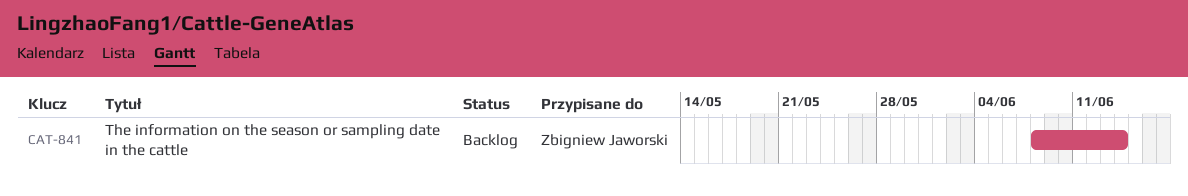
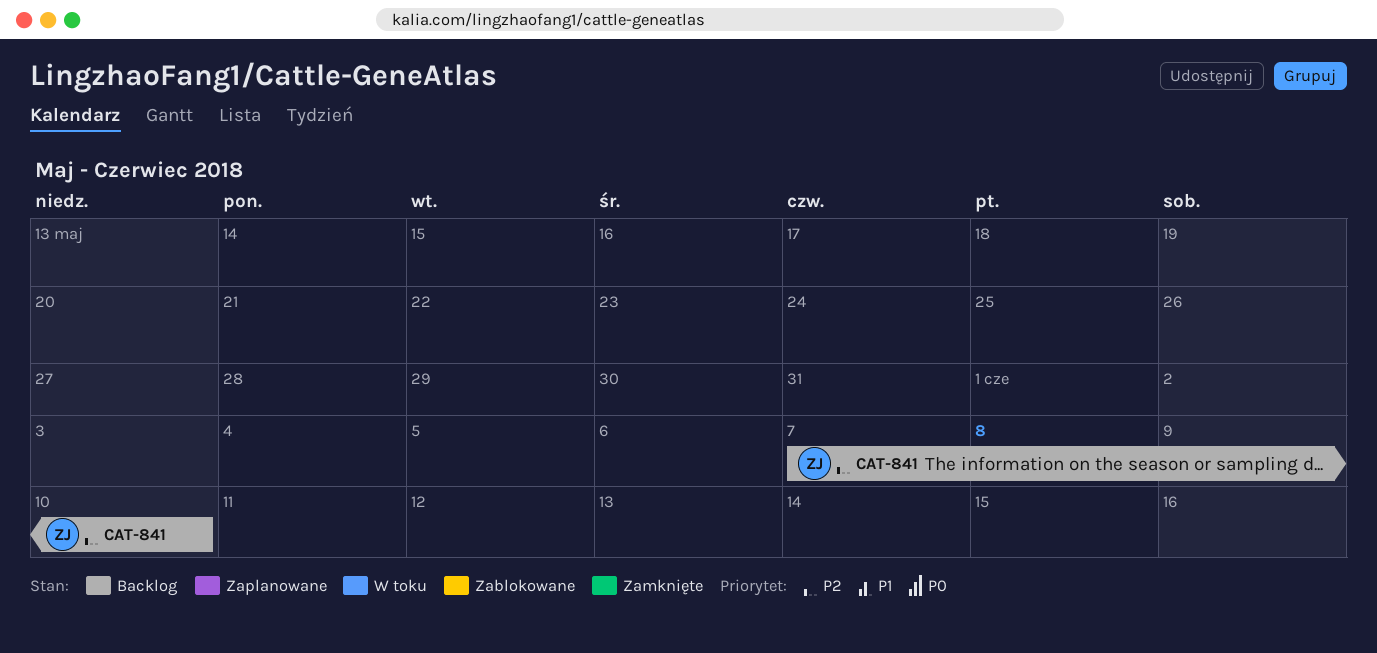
CAT-841, start: Jun 8 -> Jun 7
CAT-841, due: Jun 14 -> Jun 10

